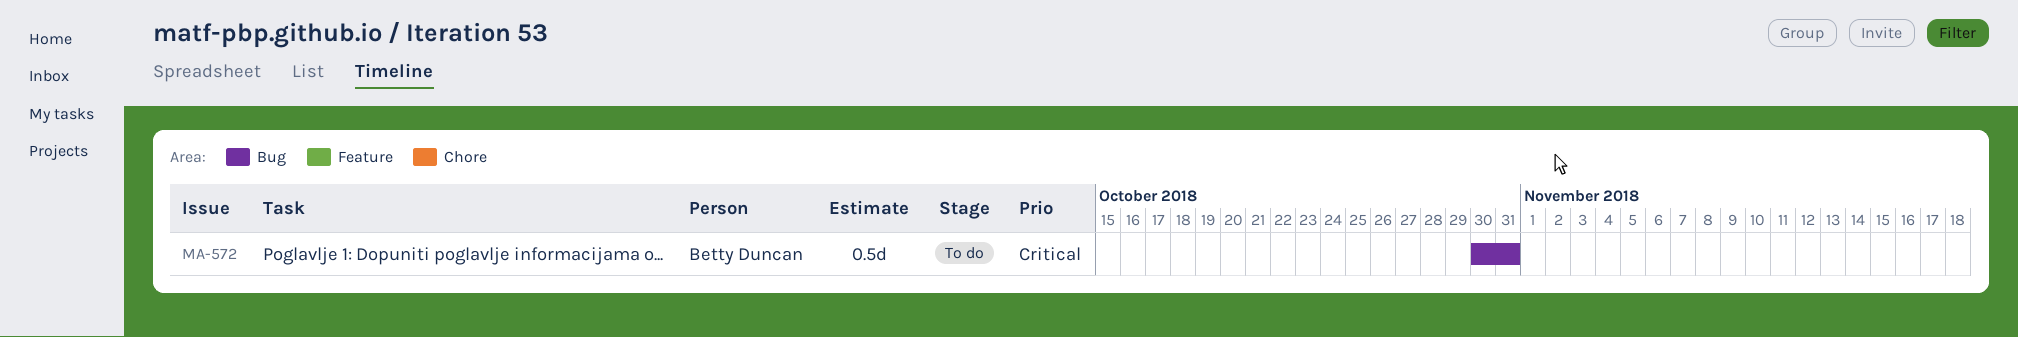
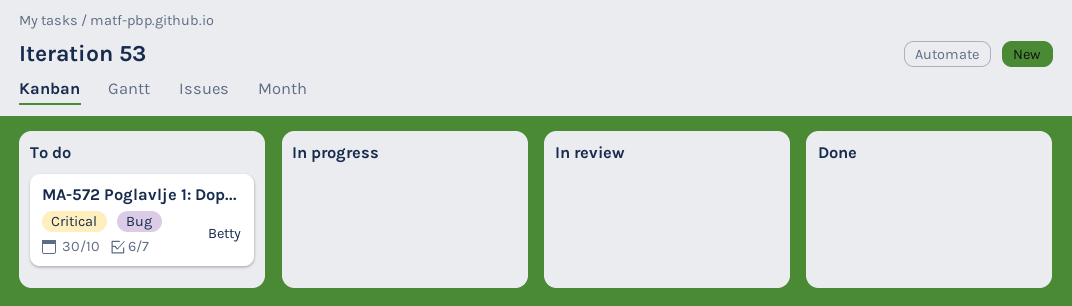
MA-572, due: Oct 31 -> Oct 30

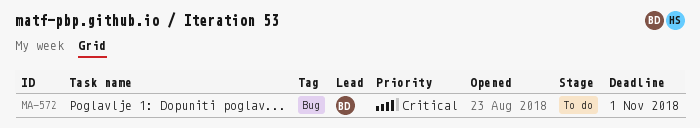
MA-572, due: Oct 30 -> Nov 1

